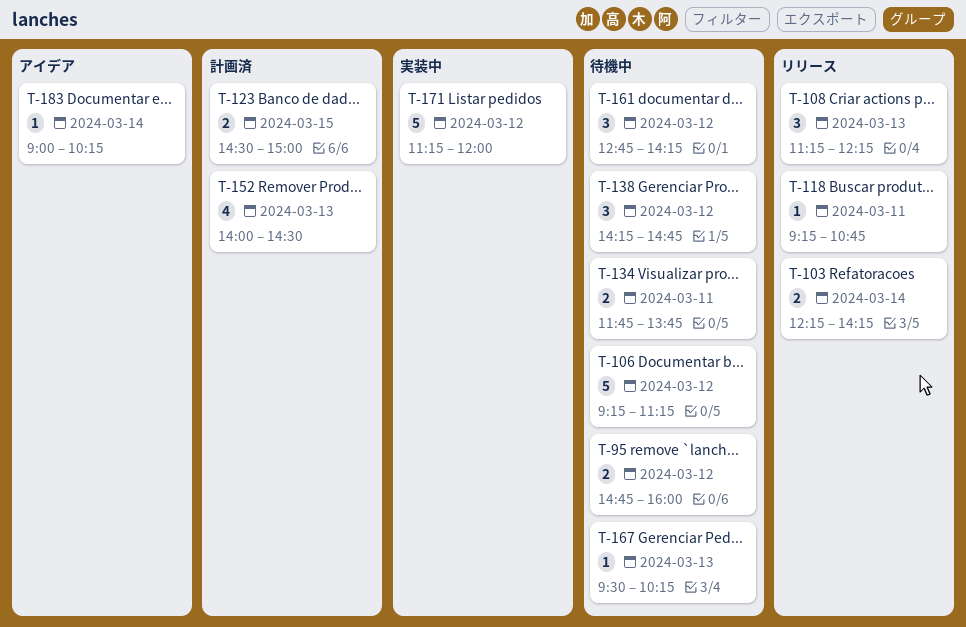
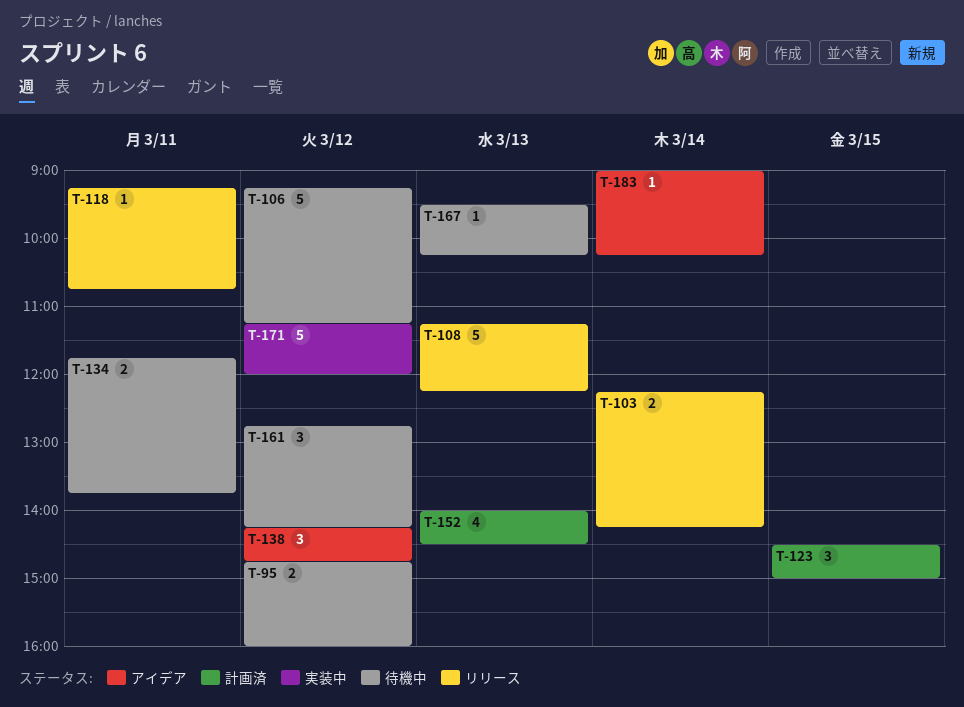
T-108, estimate: 3 -> 5
T-123, estimate: 2 -> 3
T-138, status: 待機中 -> アイデア

